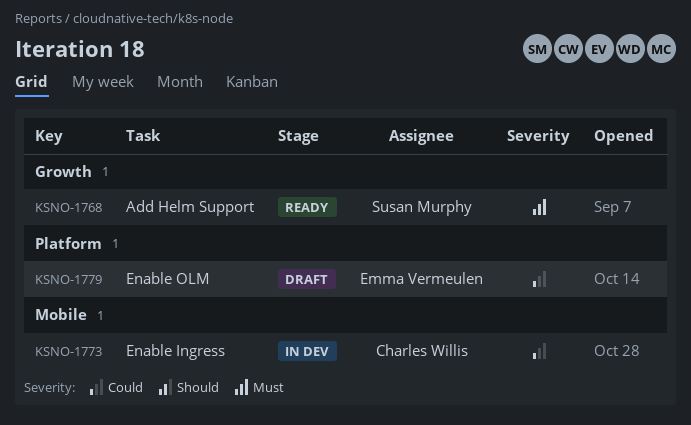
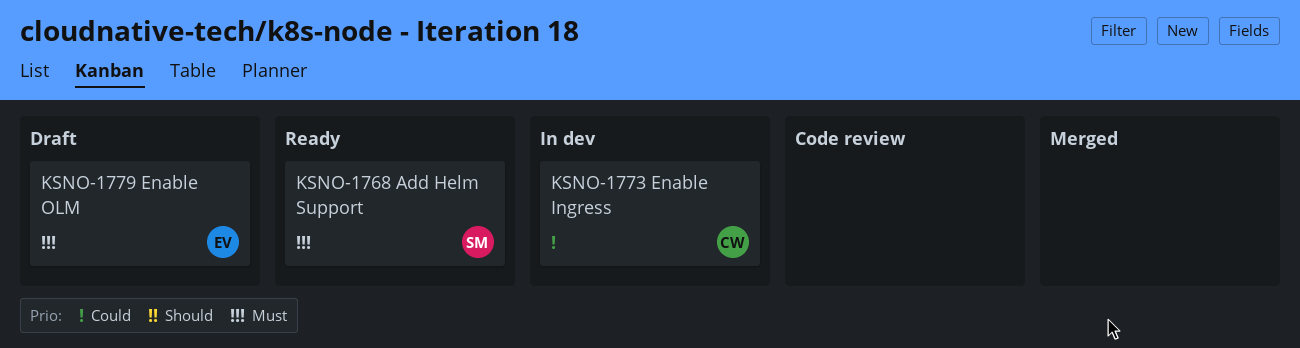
KSNO-1779, priority: Could -> Must

